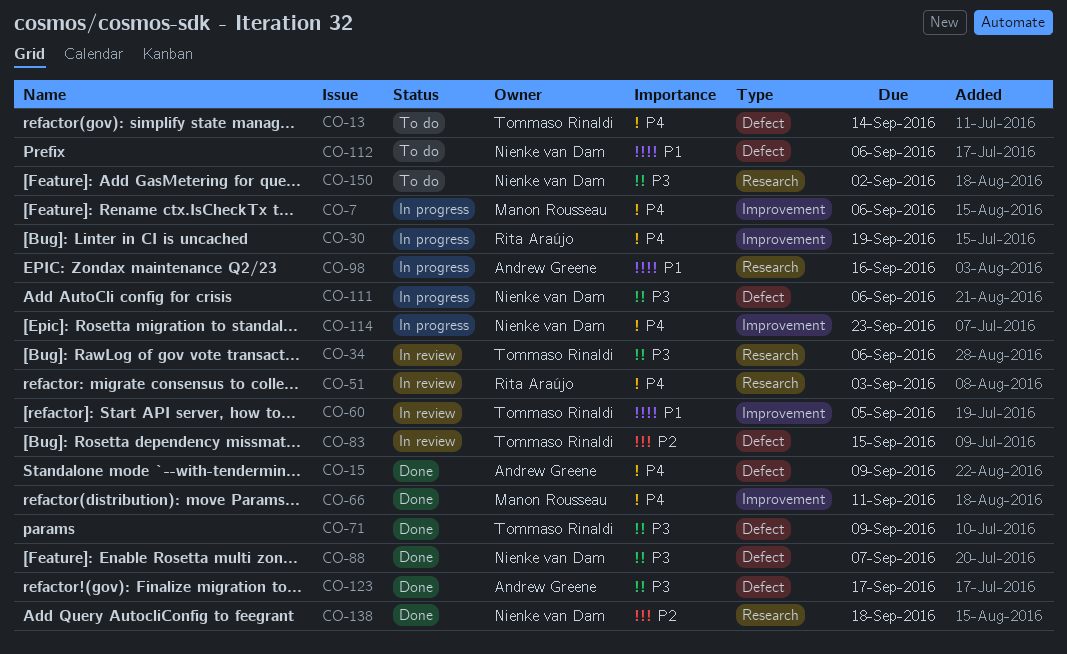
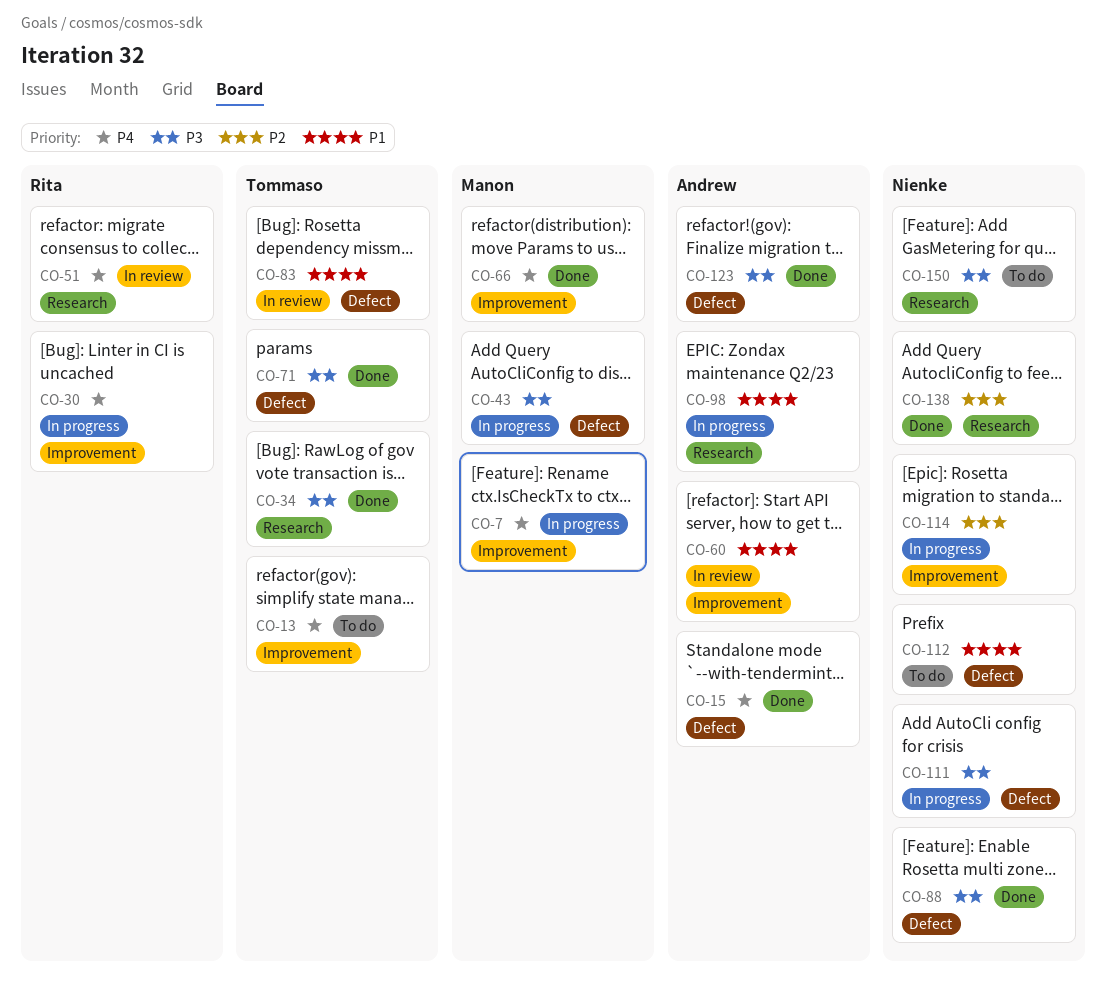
CO-13, label: Defect -> Improvement
CO-34, status: In review -> Done
CO-43: none -> present
CO-60, owner: Tommaso Rinaldi -> Andrew Greene
CO-83, priority: P2 -> P1
CO-114, priority: P4 -> P2

